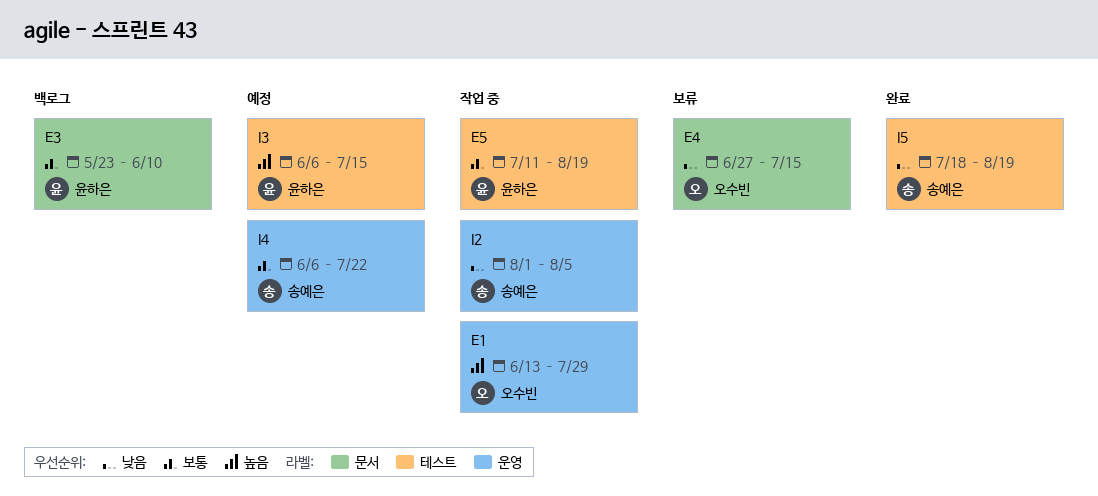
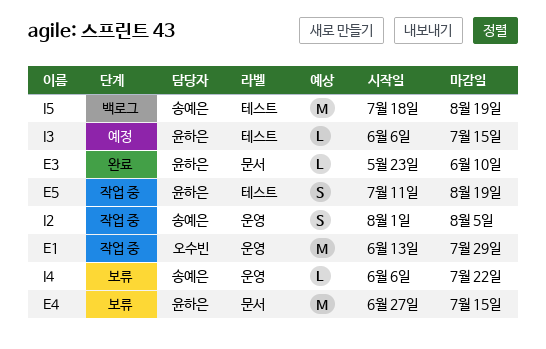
E3, status: 백로그 -> 완료
E4, owner: 오수빈 -> 윤하은
I4, status: 예정 -> 보류
I5, status: 완료 -> 백로그

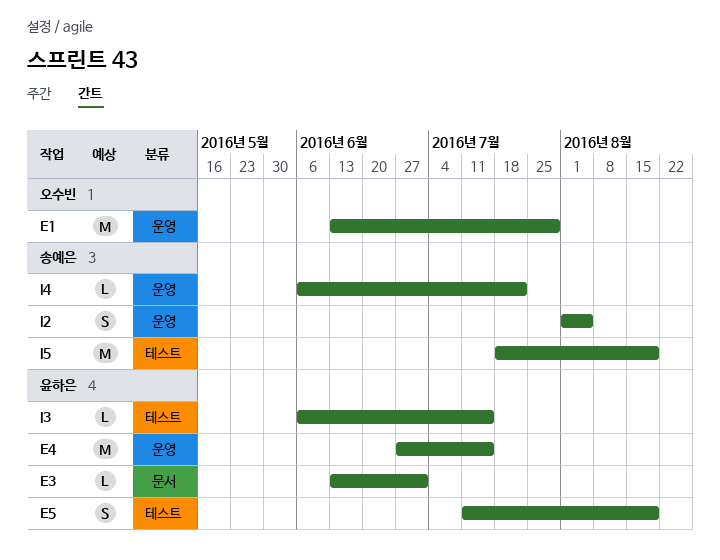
E3, start: May 23 -> Jun 13
E3, due: Jun 10 -> Jul 1
E4, label: 문서 -> 운영

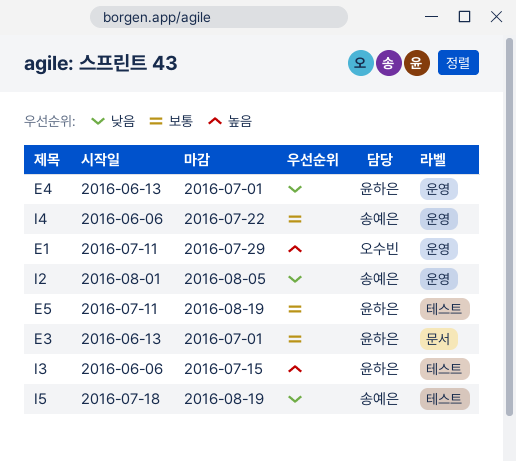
E1, start: Jun 13 -> Jul 11
E4, start: Jun 27 -> Jun 13
E4, due: Jul 15 -> Jul 1

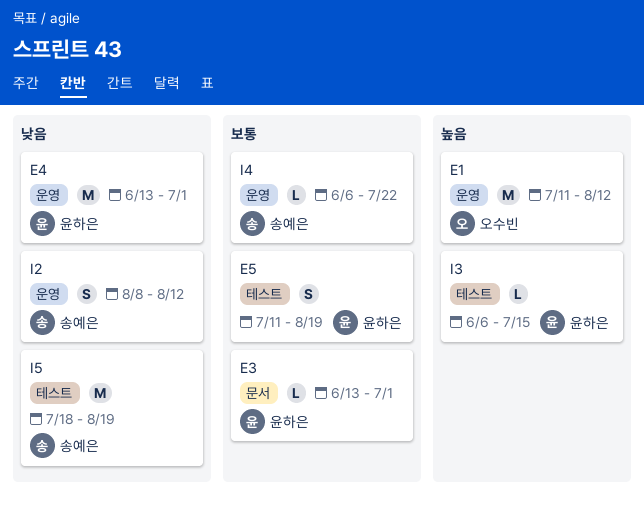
E1, due: Jul 29 -> Aug 12
I2, start: Aug 1 -> Aug 8
I2, due: Aug 5 -> Aug 12

